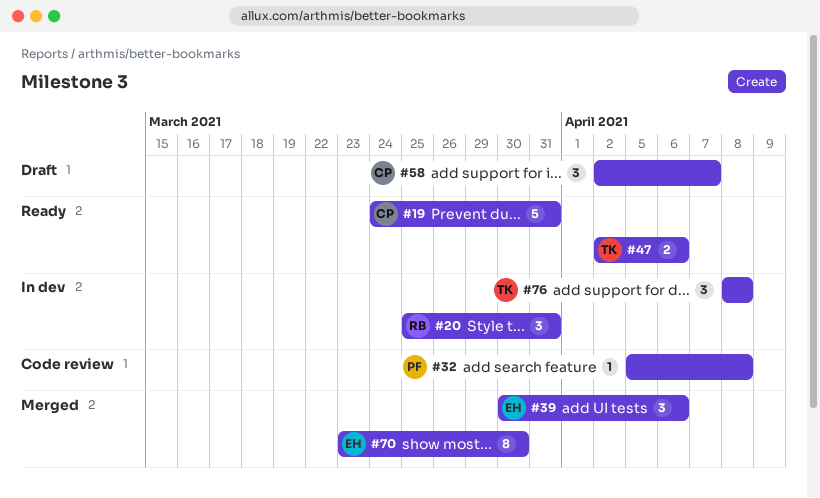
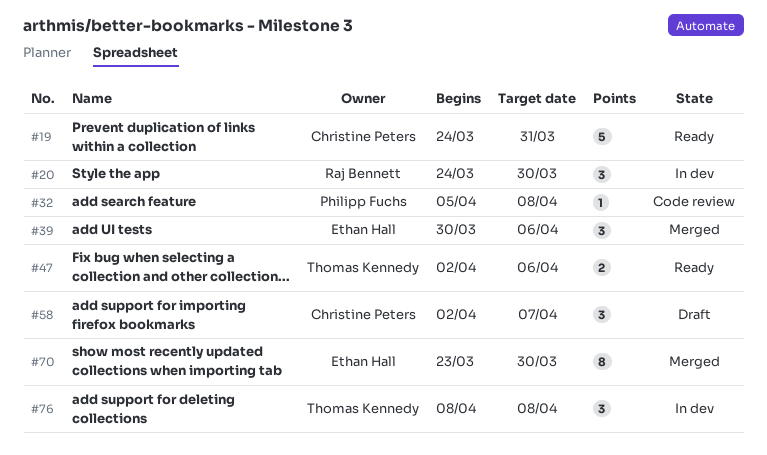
#20, start: Mar 25 -> Mar 24
#20, due: Mar 31 -> Mar 30

